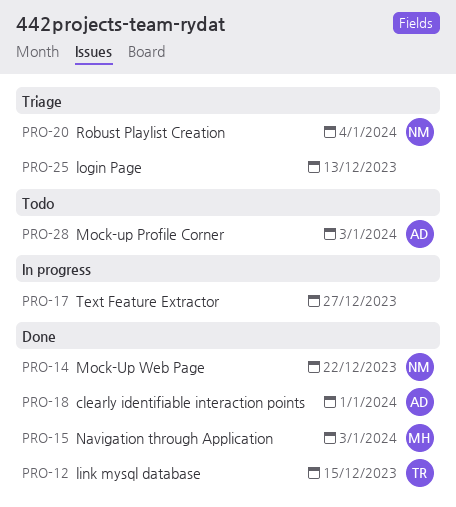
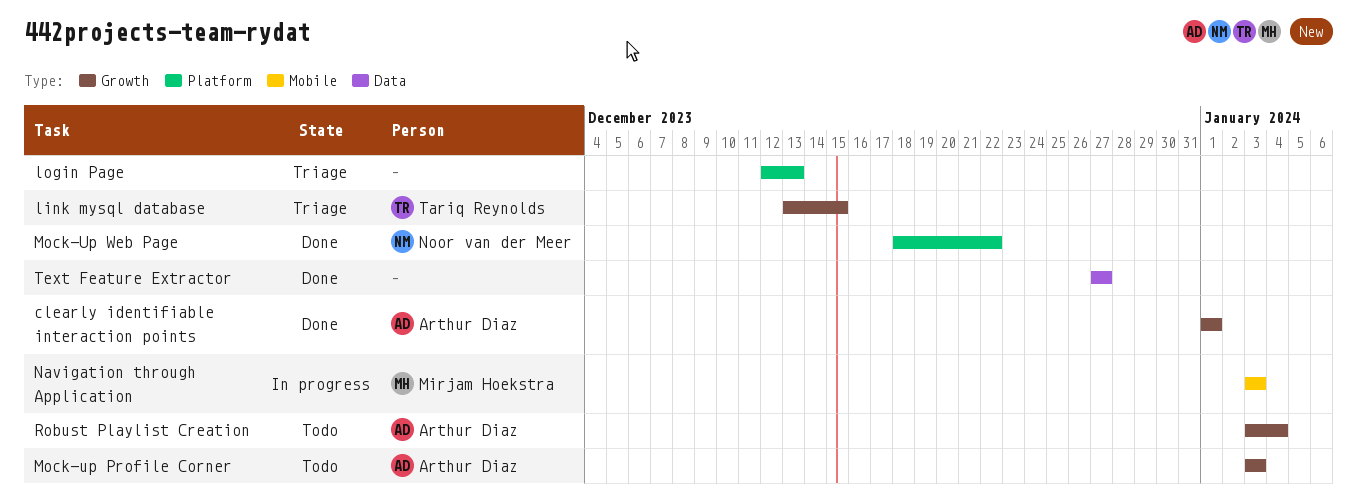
link mysql database, status: Done -> Triage
Navigation through Application, status: Done -> In progress
Robust Playlist Creation, status: Triage -> Todo
Robust Playlist Creation, owner: Noor van der Meer -> Arthur Diaz
Text Feature Extractor, status: In progress -> Done

